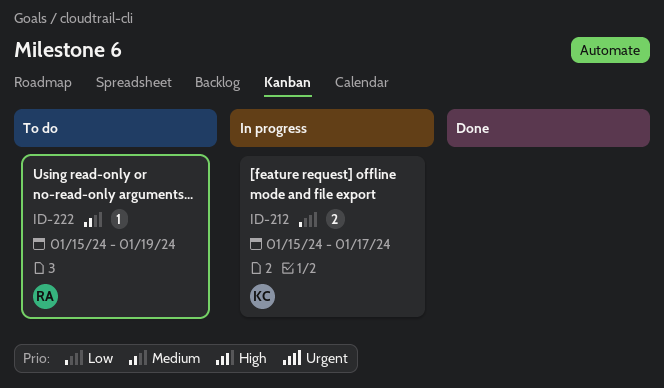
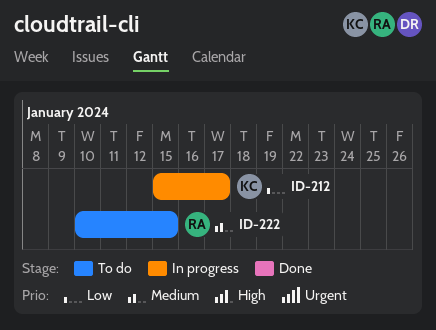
ID-222, start: Jan 15 -> Jan 10
ID-222, due: Jan 19 -> Jan 15

